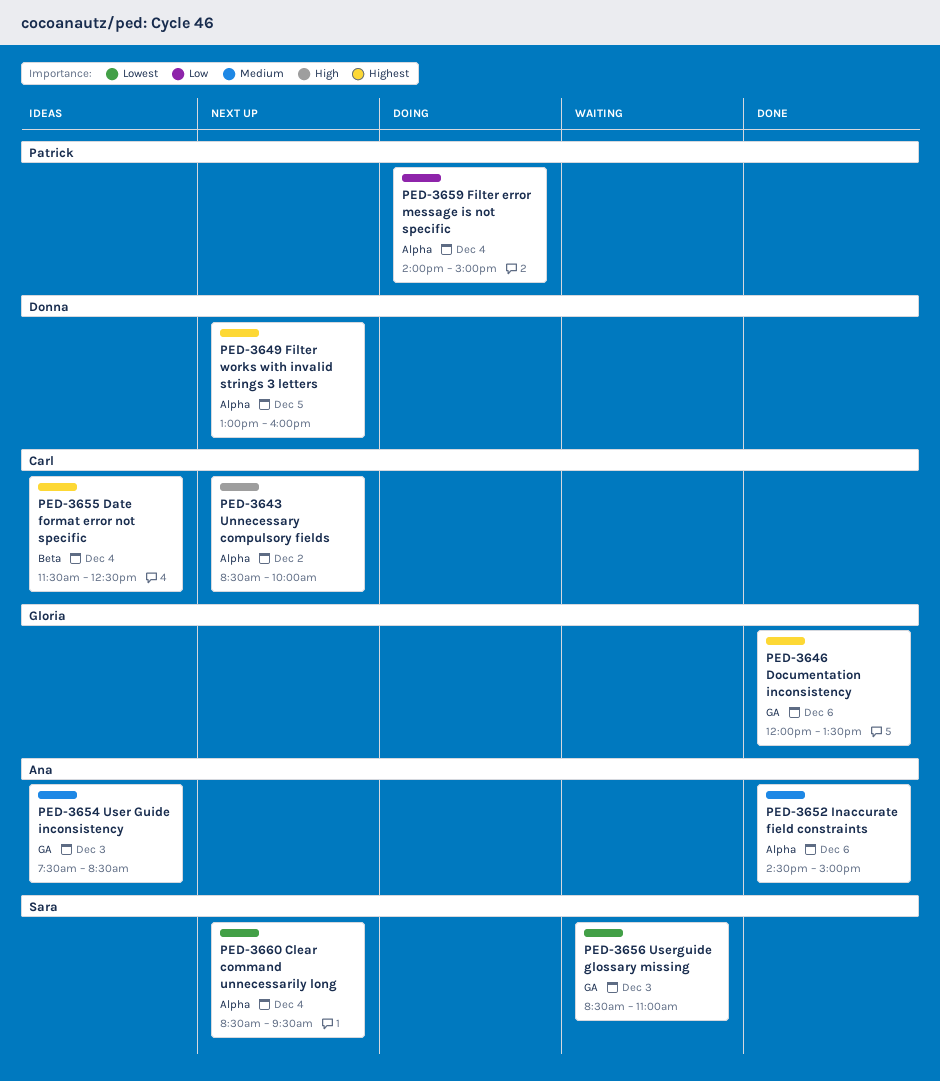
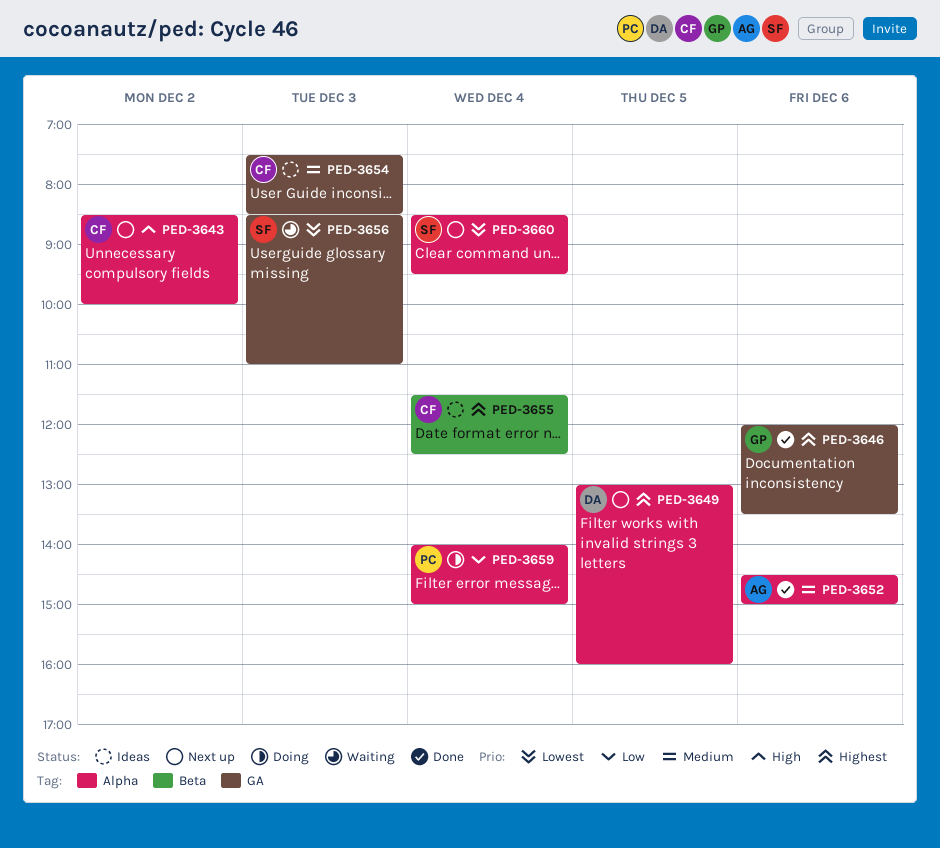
PED-3654, owner: Ana -> Carl

